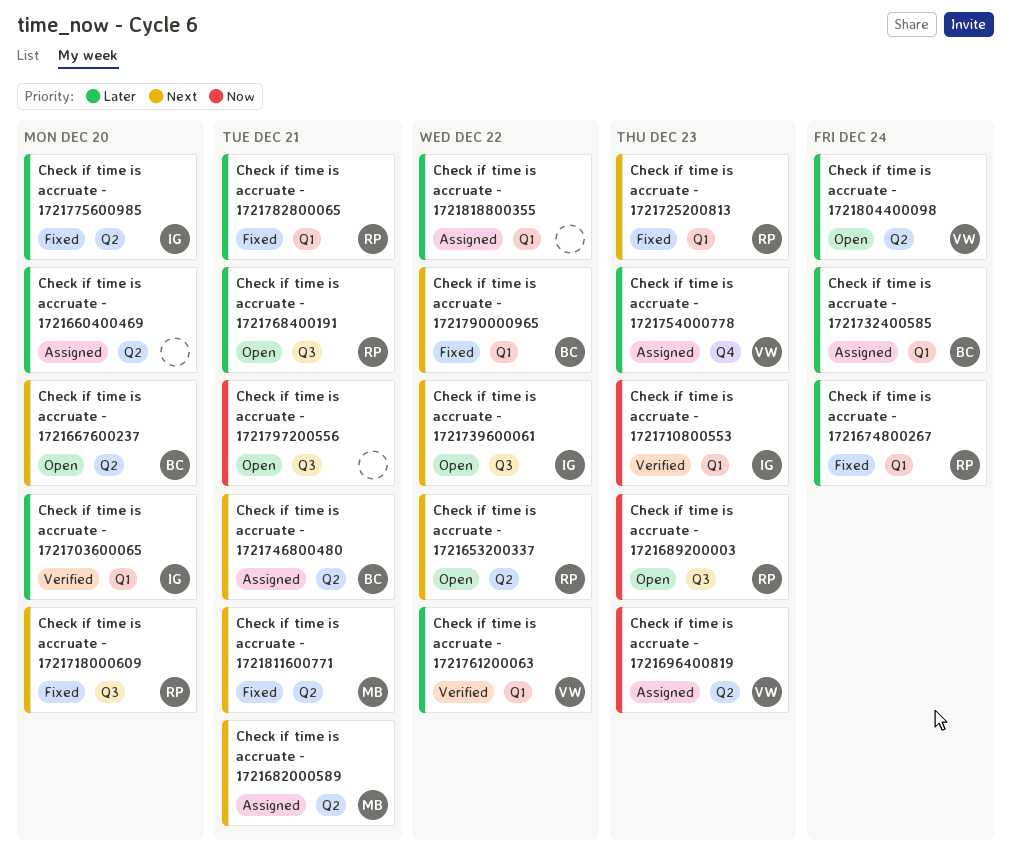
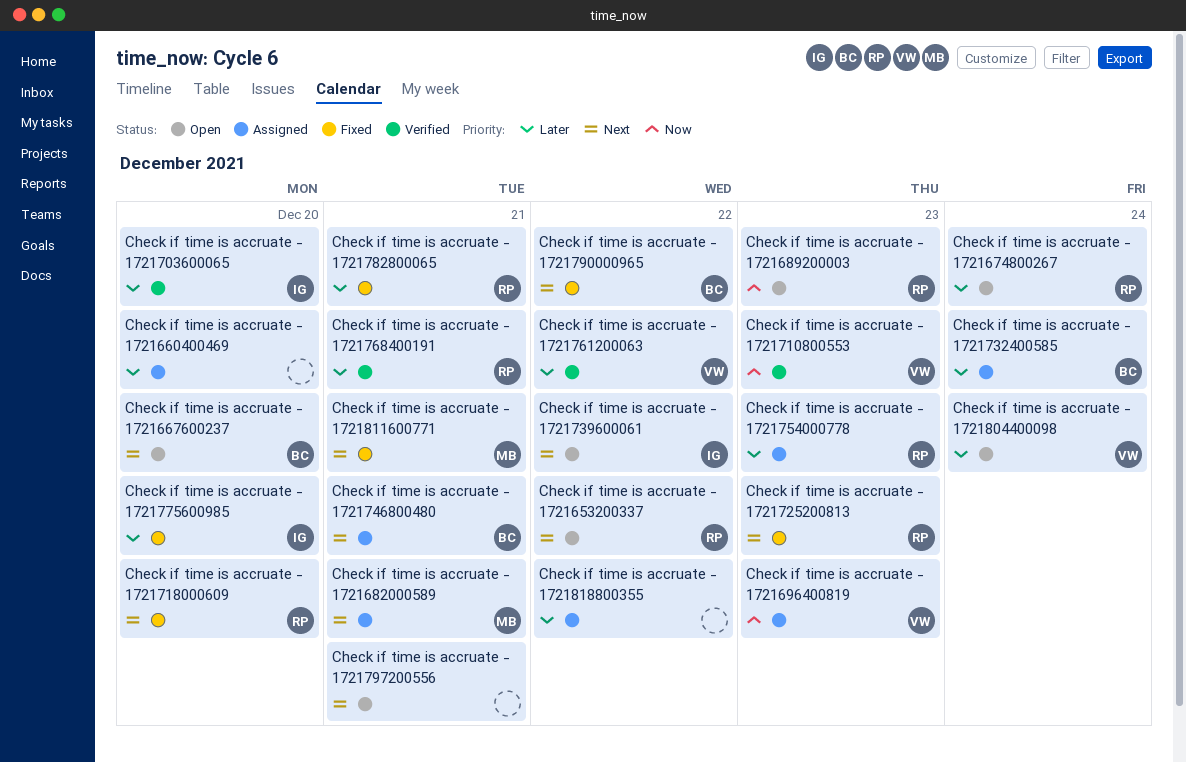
Check if time is accruate - 1721674800267, status: Fixed -> Open
Check if time is accruate - 1721710800553, owner: IG -> VW
Check if time is accruate - 1721754000778, owner: VW -> RP
Check if time is accruate - 1721768400191, status: Open -> Verified
Check if time is accruate - 1721797200556, priority: Now -> Next

